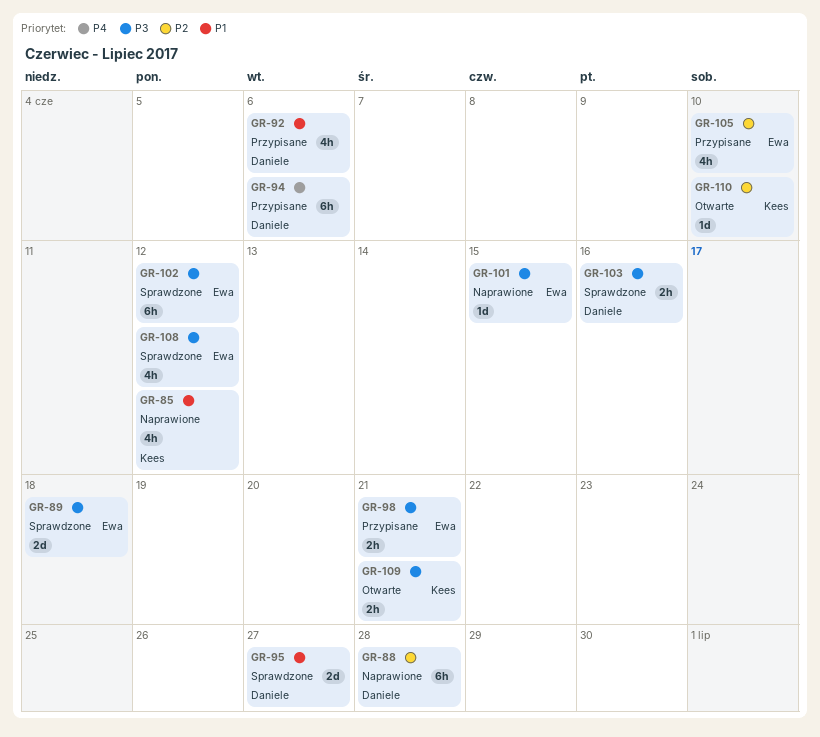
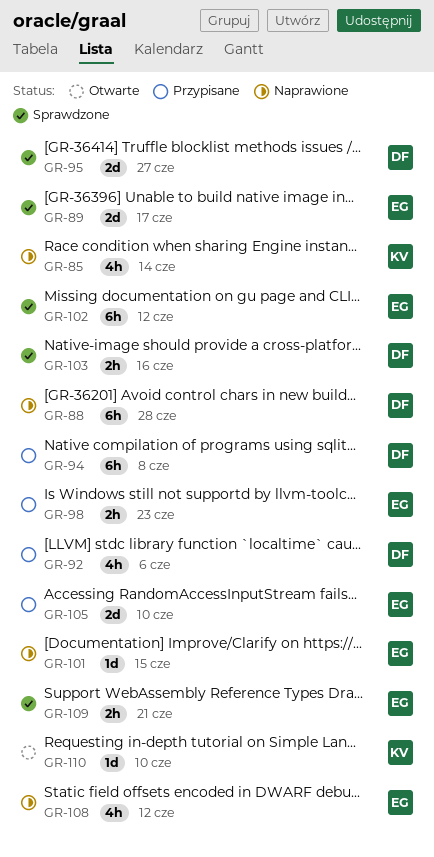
GR-85, due: Jun 12 -> Jun 14
GR-89, due: Jun 18 -> Jun 17
GR-94, due: Jun 6 -> Jun 8
GR-98, due: Jun 21 -> Jun 23
GR-105, estimate: 4h -> 2d
GR-108, status: Sprawdzone -> Naprawione
GR-109, status: Otwarte -> Sprawdzone
GR-109, owner: Kees -> Ewa

